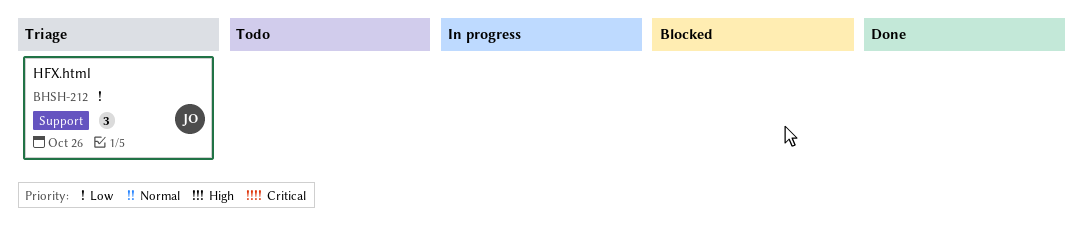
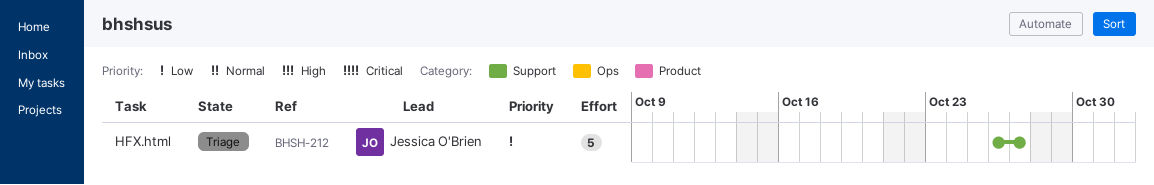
BHSH-212, estimate: 3 -> 5
BHSH-212, due: Oct 26 -> Oct 27

